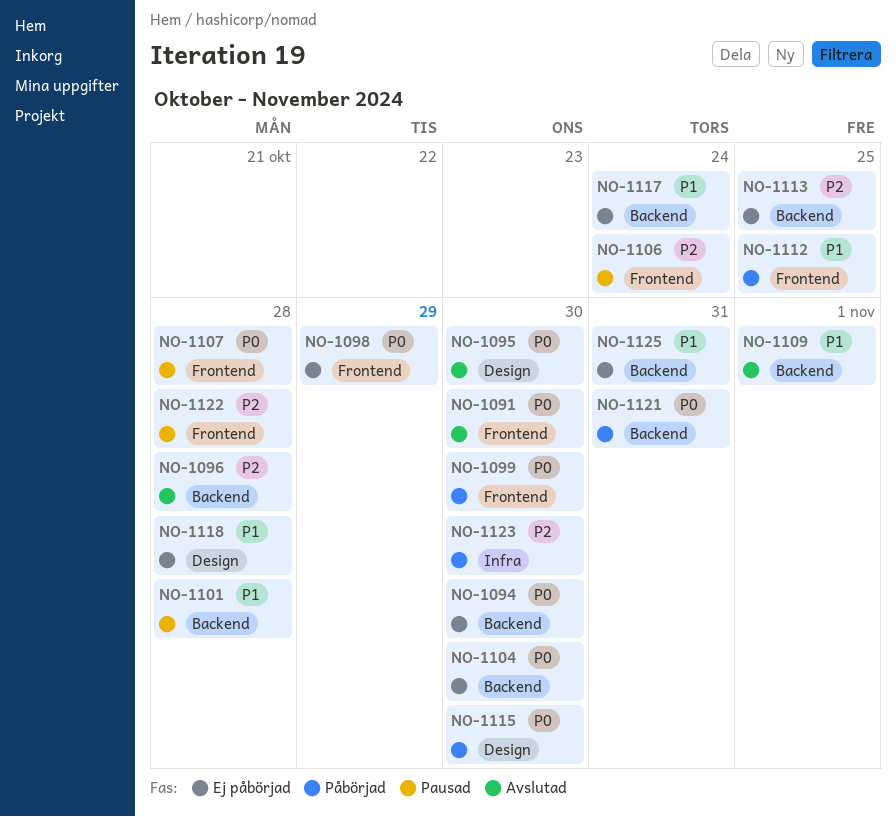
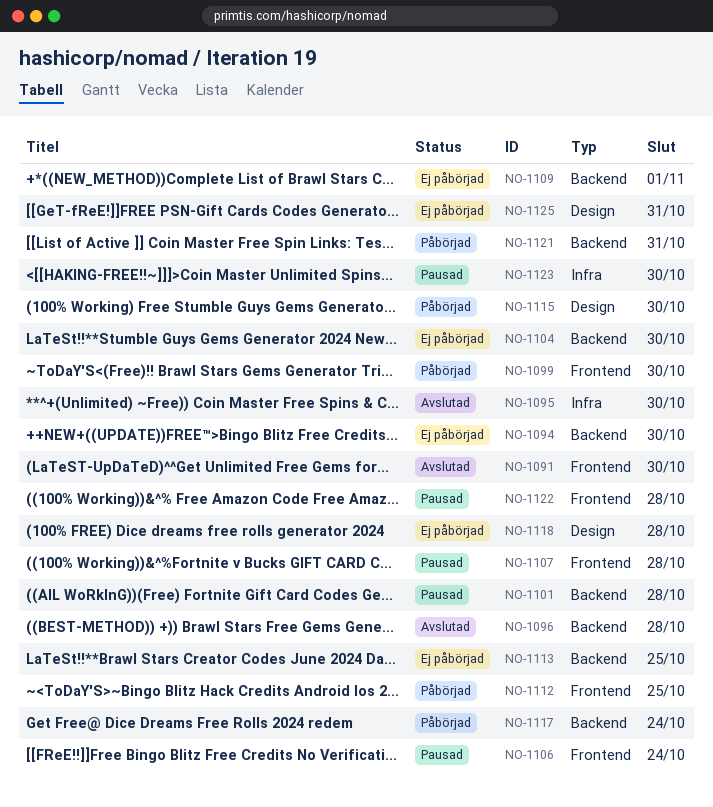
NO-1095, label: Design -> Infra
NO-1098: present -> none
NO-1109, status: Avslutad -> Ej påbörjad
NO-1117, status: Ej påbörjad -> Påbörjad
NO-1123, status: Påbörjad -> Pausad
NO-1125, label: Backend -> Design

